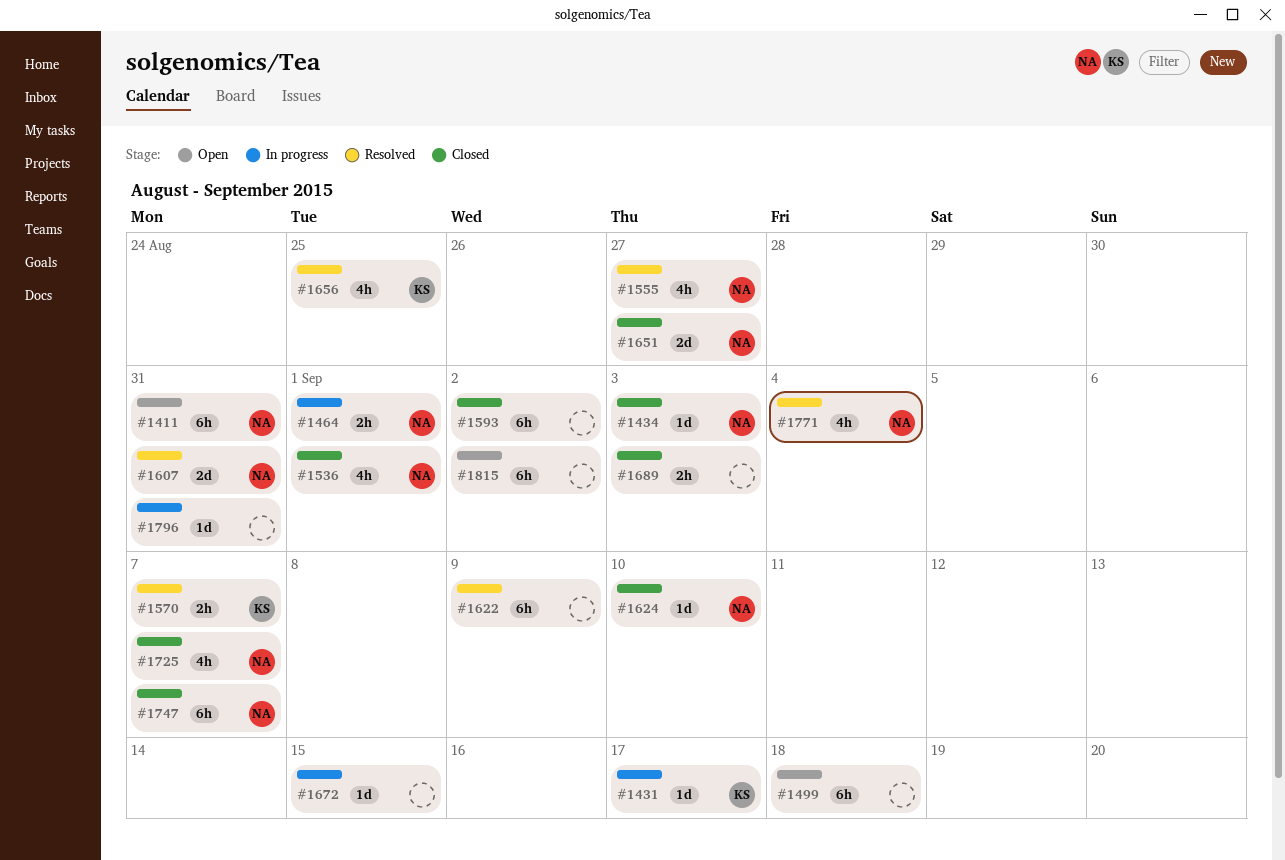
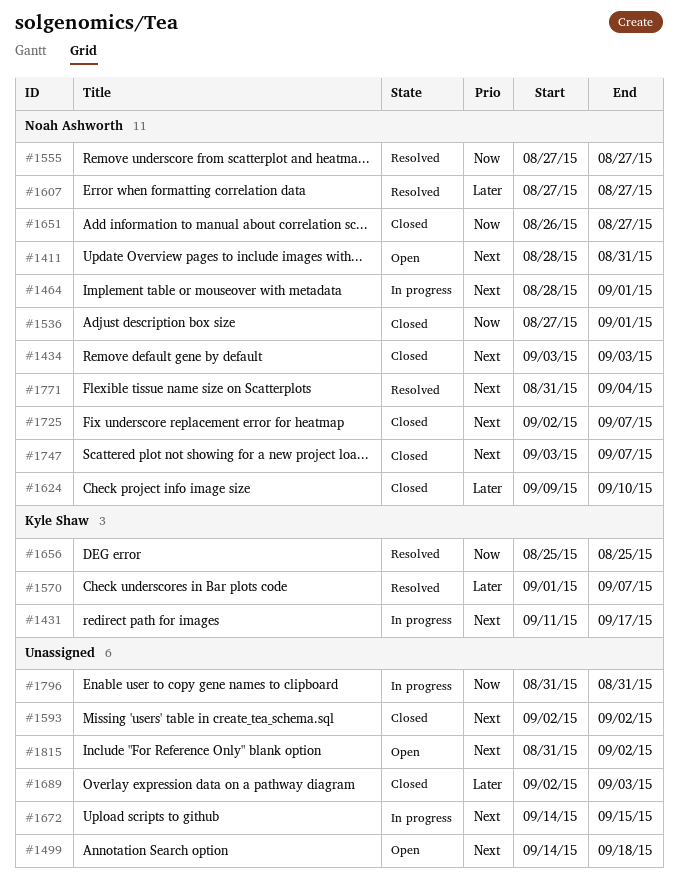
#1607, due: Aug 31 -> Aug 27
#1622: present -> none

